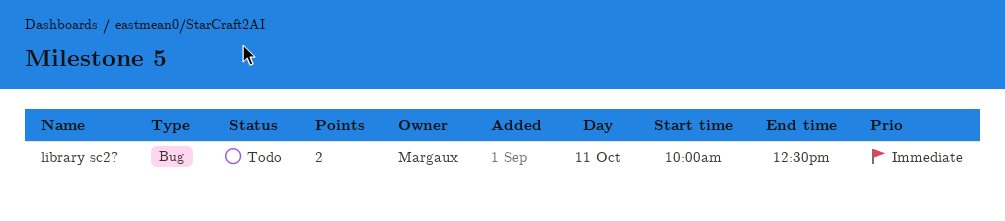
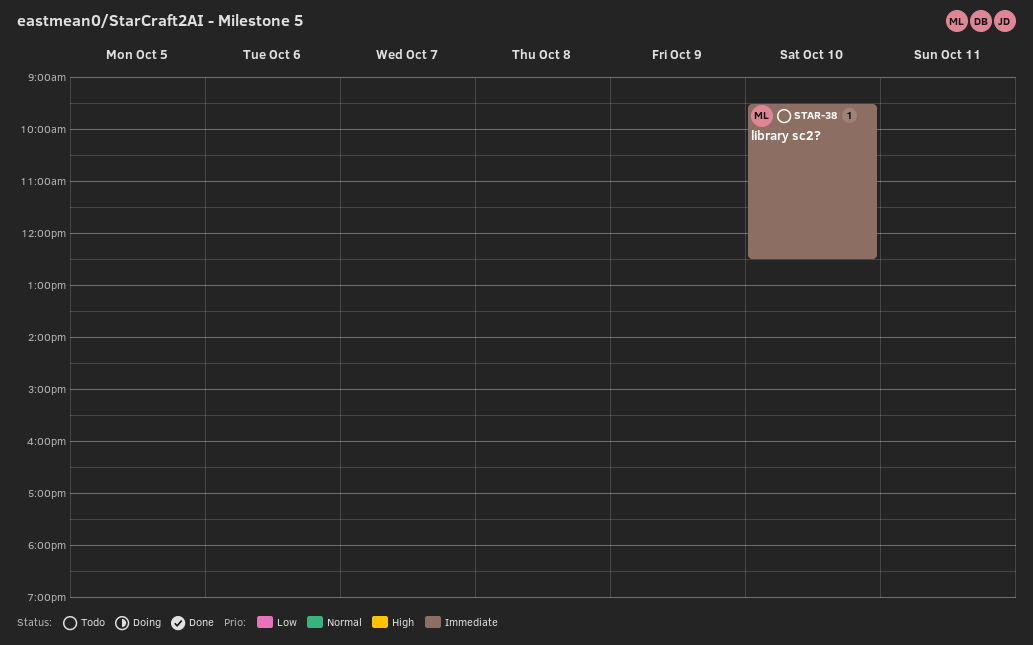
library sc2?, estimate: 2 -> 1
library sc2?, day: Oct 11 -> Oct 10
library sc2?, begins: 10:00 -> 09:30

